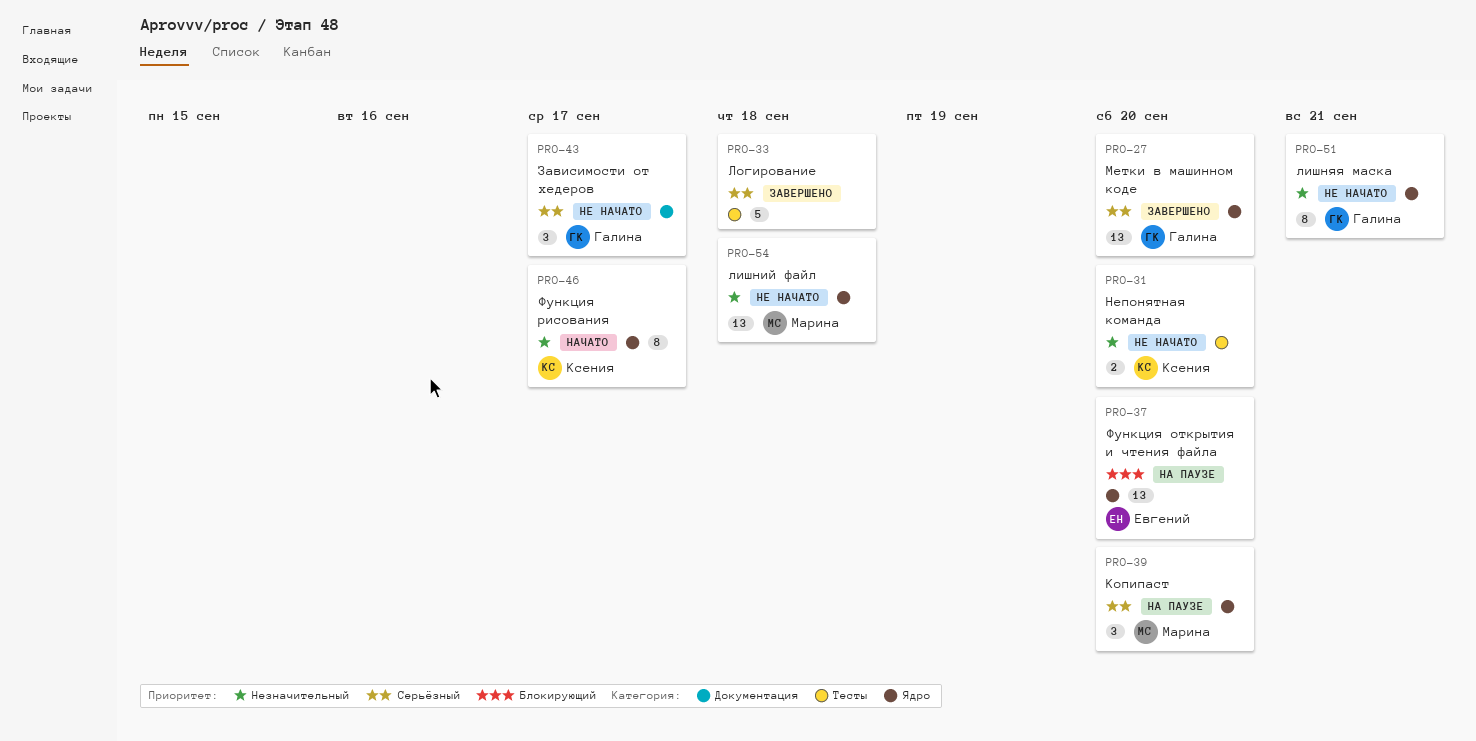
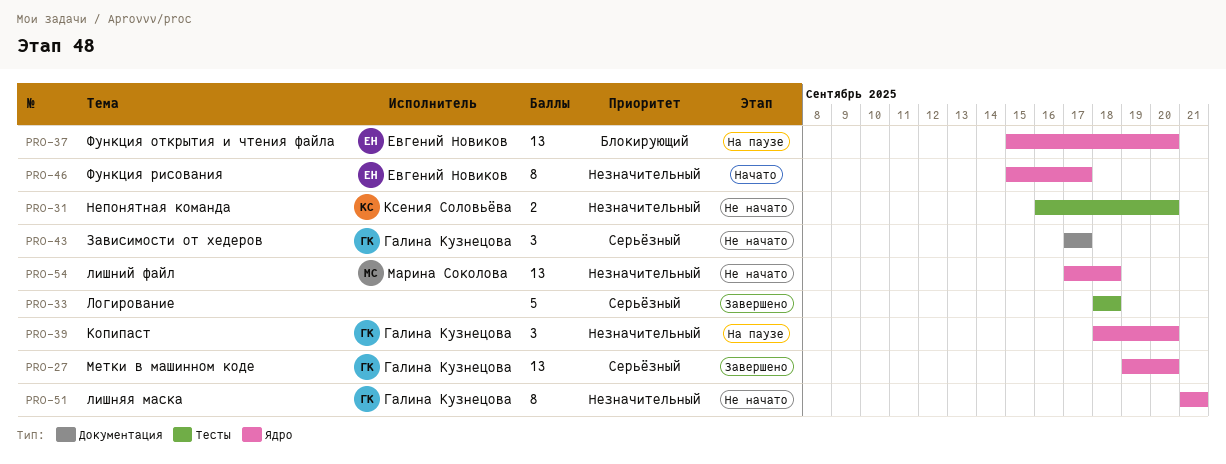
PRO-39, owner: Марина Соколова -> Галина Кузнецова
PRO-39, priority: Серьёзный -> Незначительный
PRO-46, owner: Ксения Соловьёва -> Евгений Новиков

